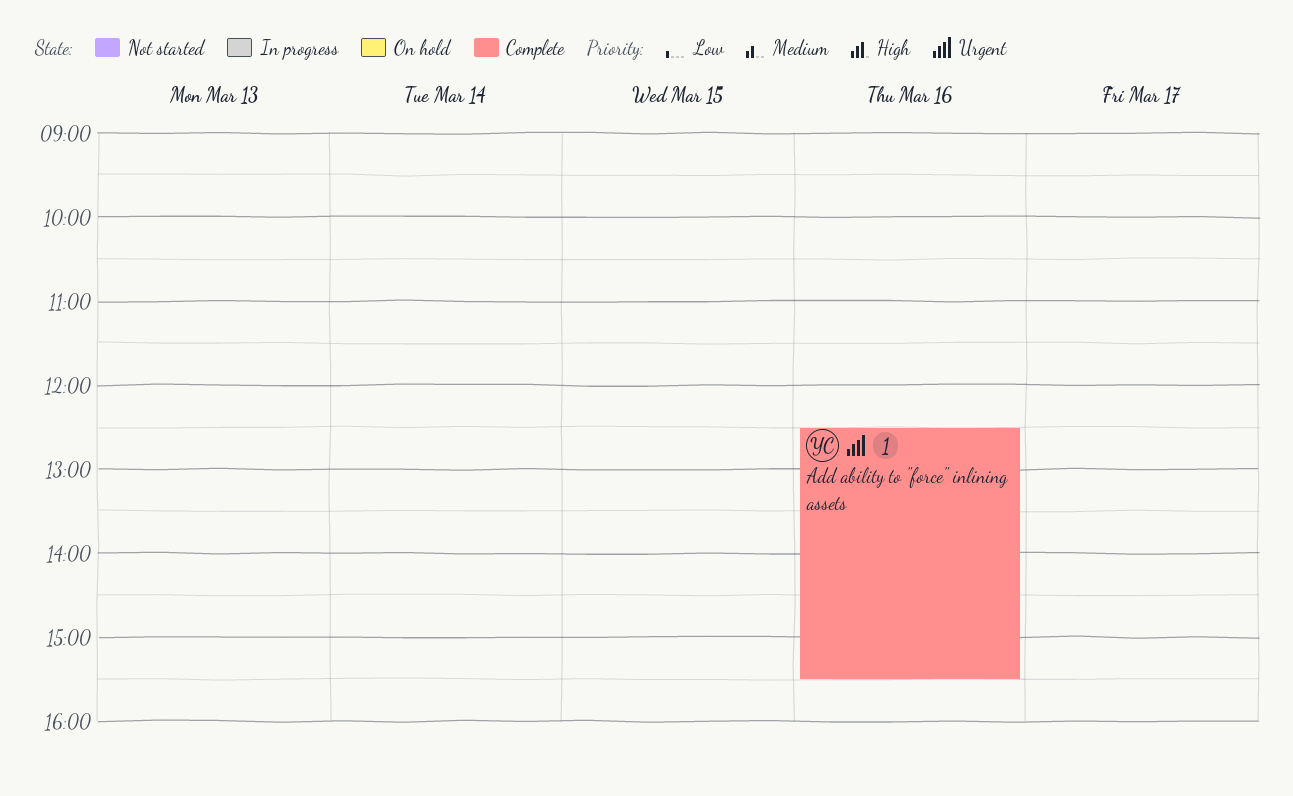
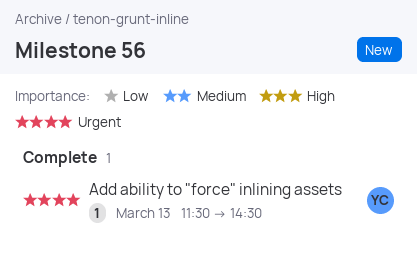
Add ability to "force" inlining assets, day: Mar 16 -> Mar 13
Add ability to "force" inlining assets, begins: 12:30 -> 11:30
Add ability to "force" inlining assets, ends: 15:30 -> 14:30

